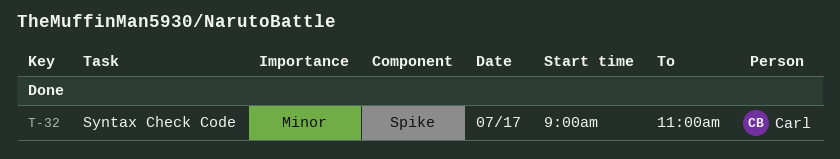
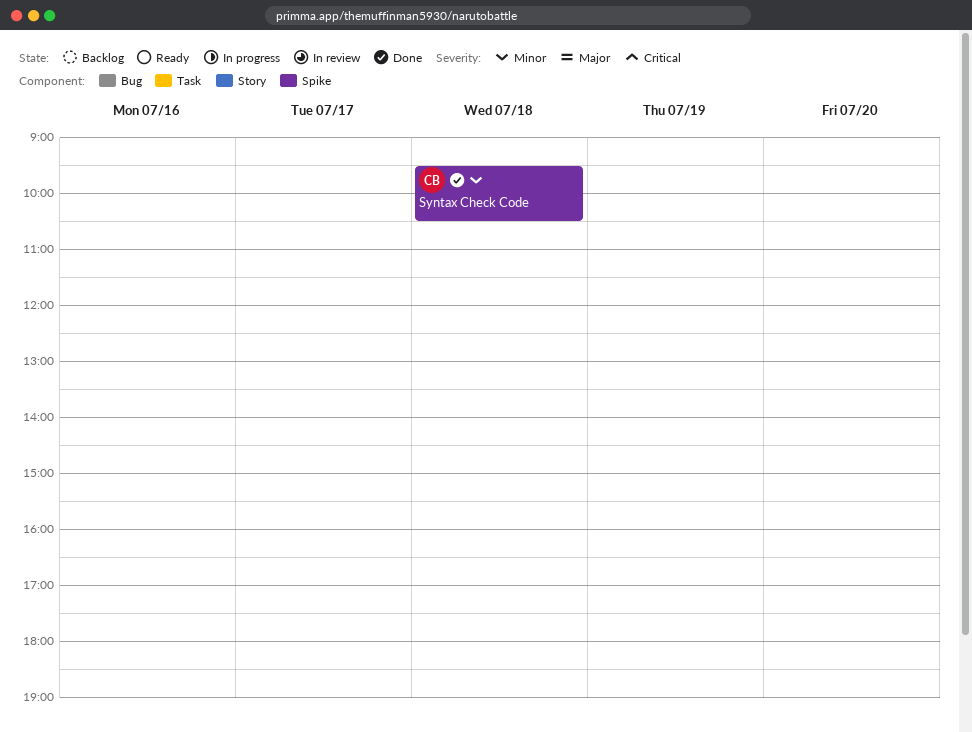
Syntax Check Code, day: Jul 17 -> Jul 18
Syntax Check Code, begins: 09:00 -> 09:30
Syntax Check Code, ends: 11:00 -> 10:30

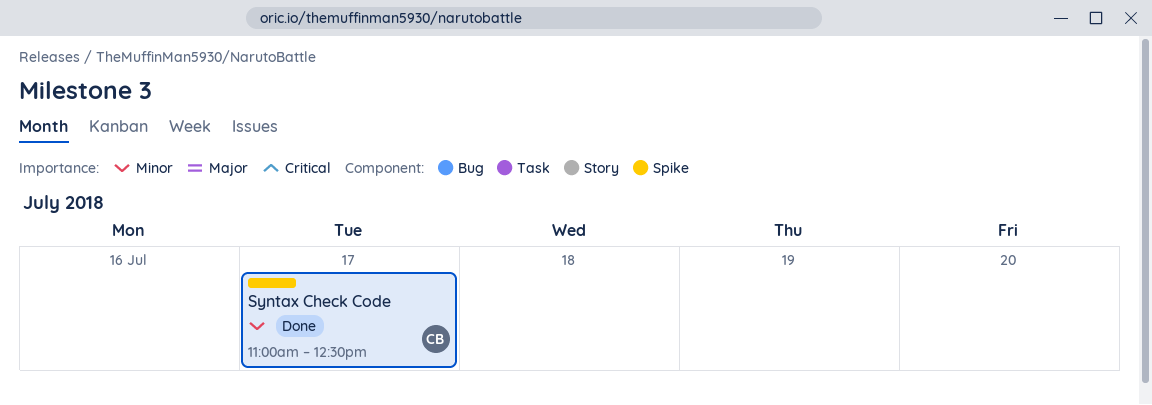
Syntax Check Code, day: Jul 18 -> Jul 17
Syntax Check Code, begins: 09:30 -> 11:00
Syntax Check Code, ends: 10:30 -> 12:30

